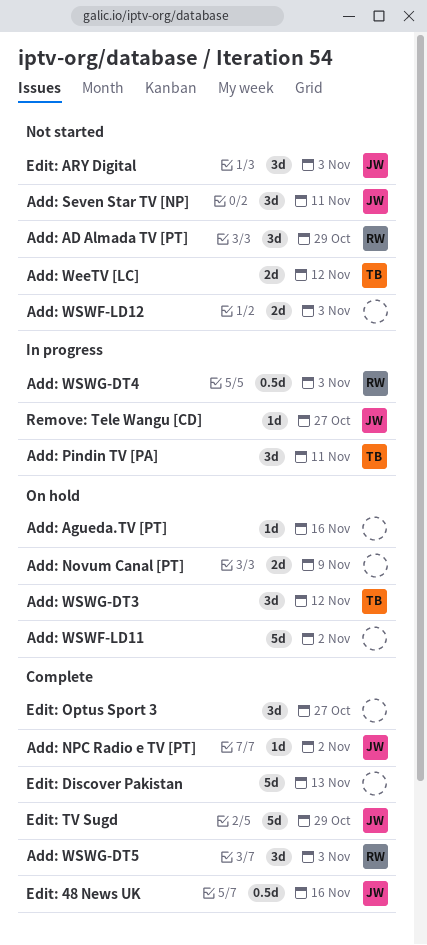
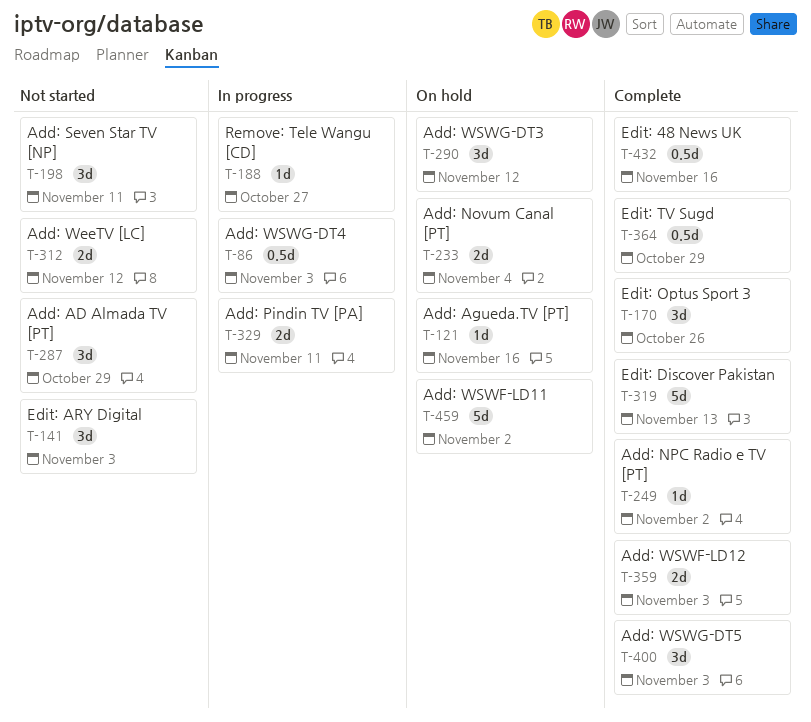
Add: Novum Canal [PT], due: Nov 9 -> Nov 4
Add: Pindin TV [PA], estimate: 3d -> 2d
Add: WSWF-LD12, status: Not started -> Complete
Edit: Optus Sport 3, due: Oct 27 -> Oct 26
Edit: TV Sugd, estimate: 5d -> 0.5d

